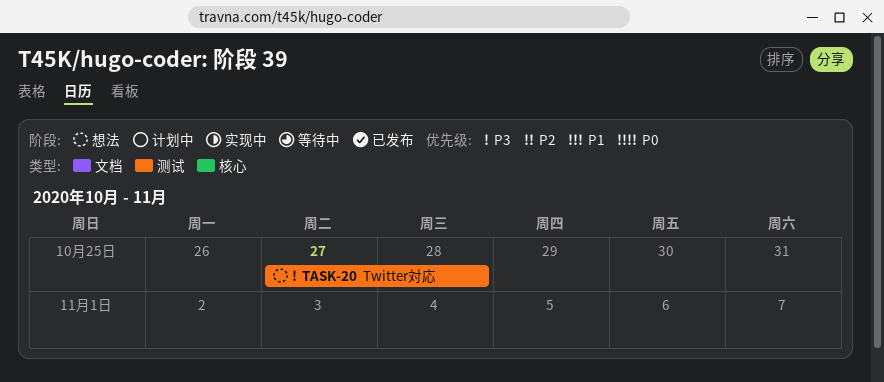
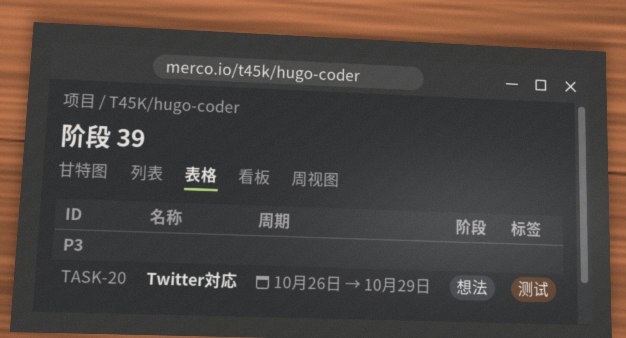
TASK-20, start: Oct 27 -> Oct 26
TASK-20, due: Oct 28 -> Oct 29

